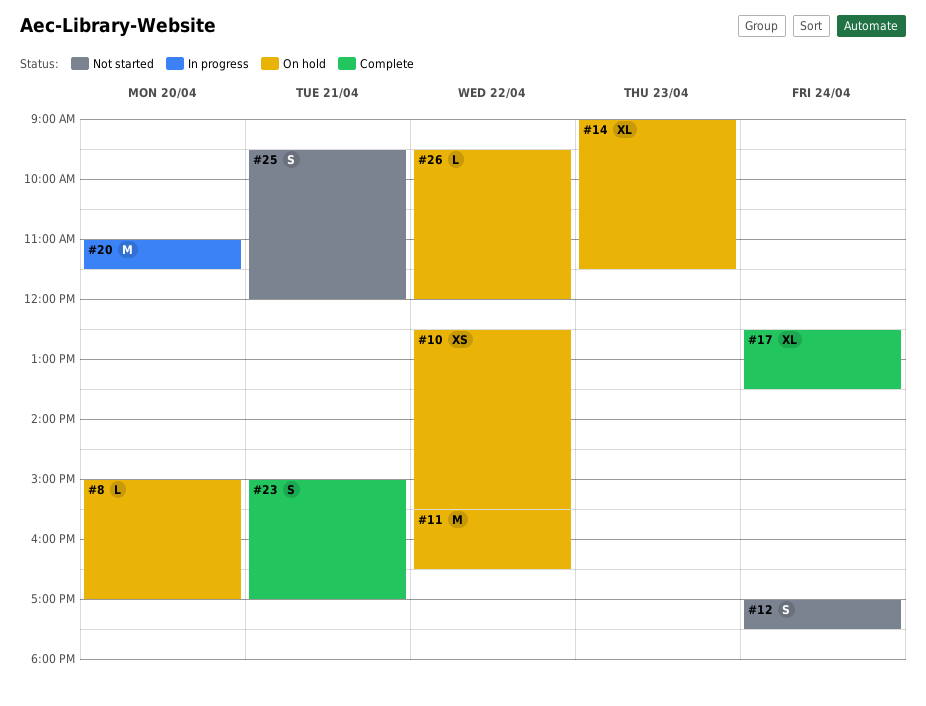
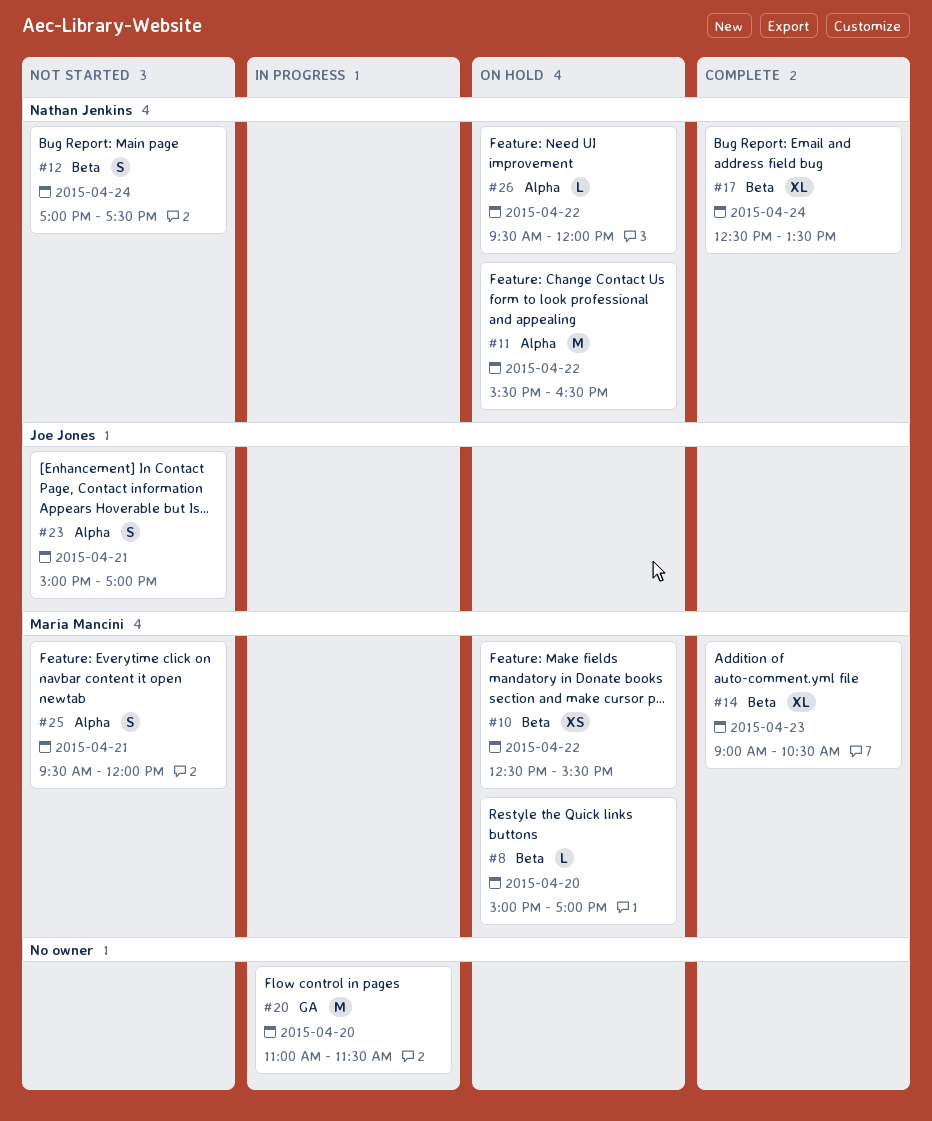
#14, status: On hold -> Complete
#14, ends: 11:30 -> 10:30
#23, status: Complete -> Not started

